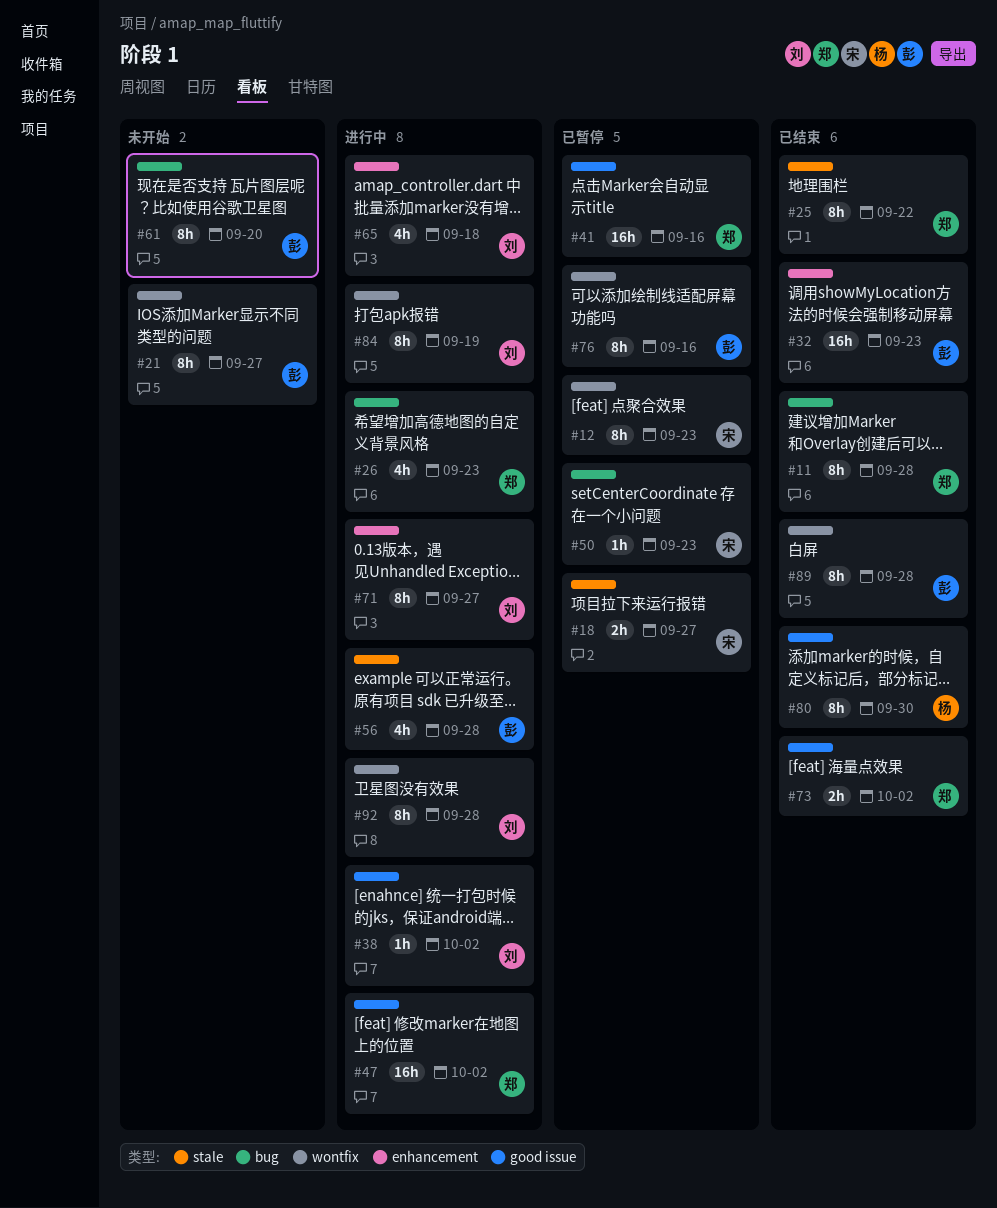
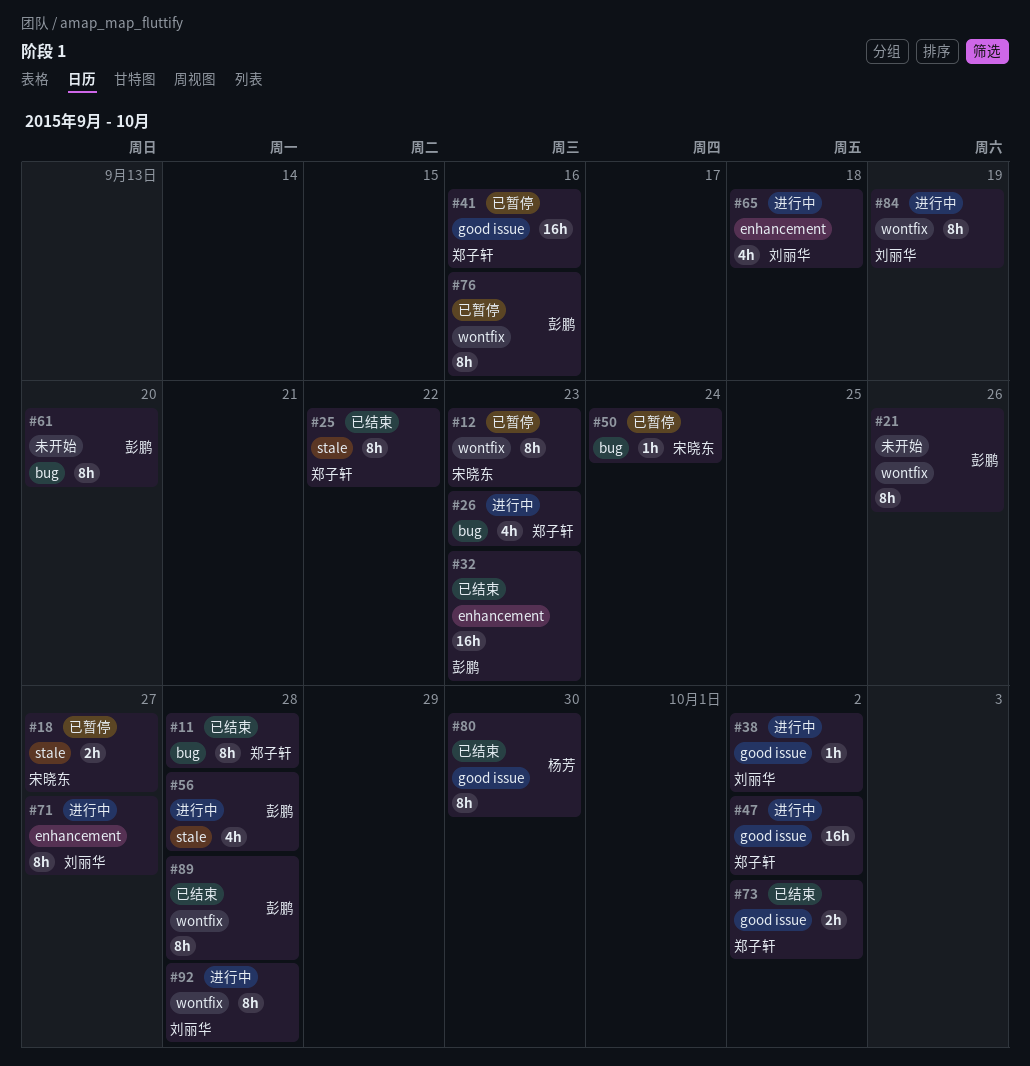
#21, due: Sep 27 -> Sep 26
#50, due: Sep 23 -> Sep 24

